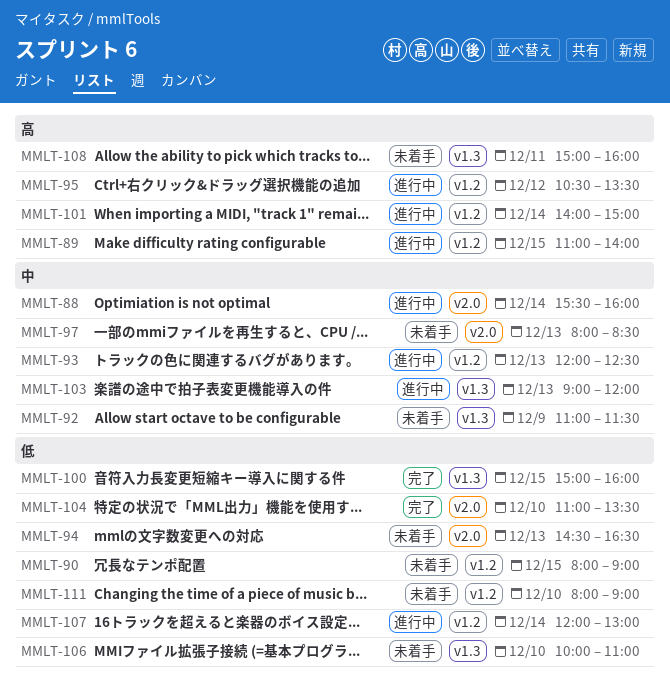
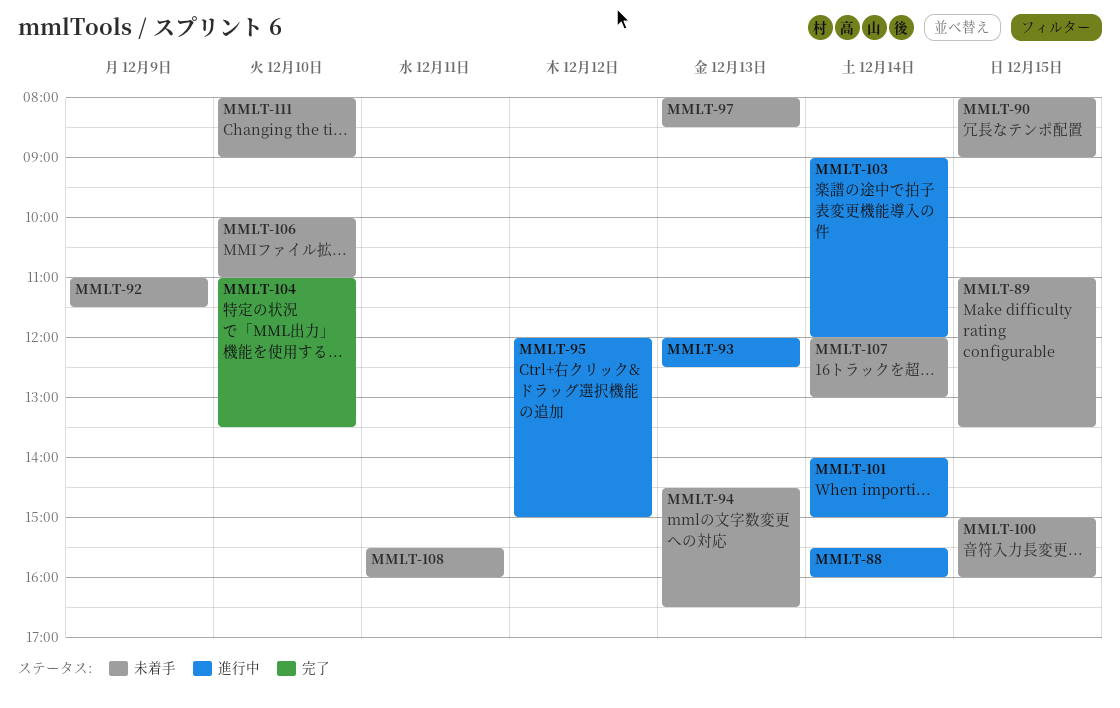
MMLT-89, status: 進行中 -> 未着手
MMLT-89, ends: 14:00 -> 13:30
MMLT-95, begins: 10:30 -> 12:00
MMLT-95, ends: 13:30 -> 15:00
MMLT-100, status: 完了 -> 未着手
MMLT-103, day: Dec 13 -> Dec 14
MMLT-107, status: 進行中 -> 未着手
MMLT-108, begins: 15:00 -> 15:30

